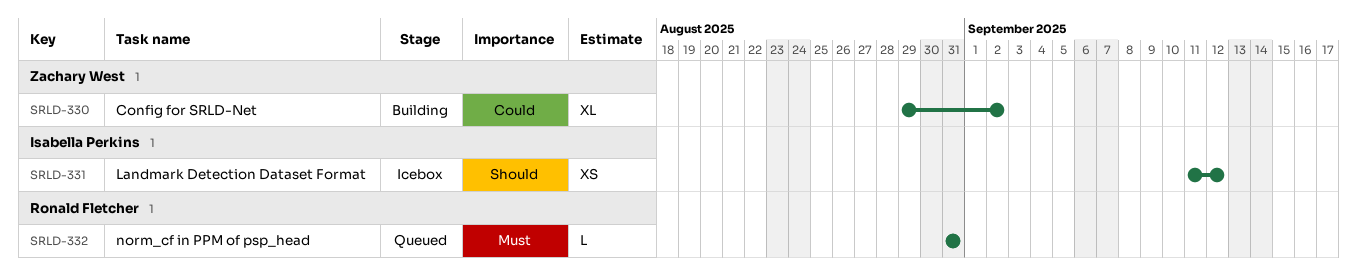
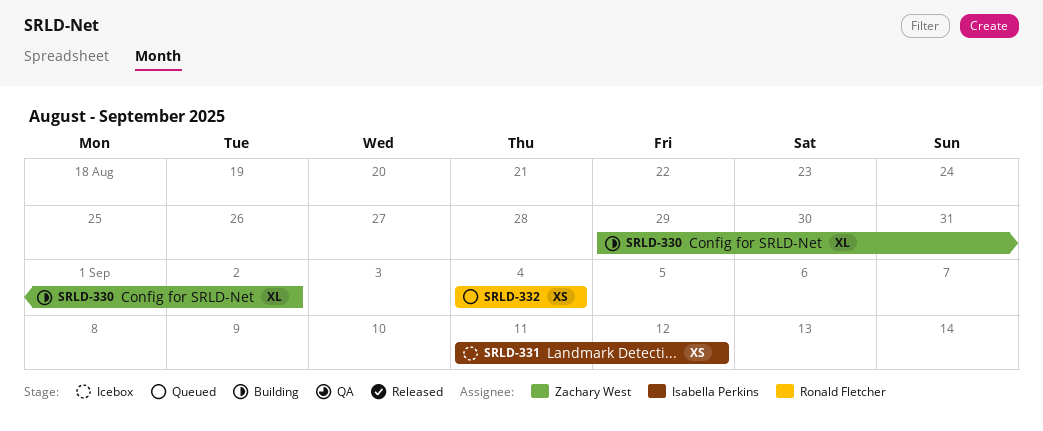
SRLD-332, estimate: L -> XS
SRLD-332, start: Aug 31 -> Sep 4
SRLD-332, due: Aug 31 -> Sep 4

